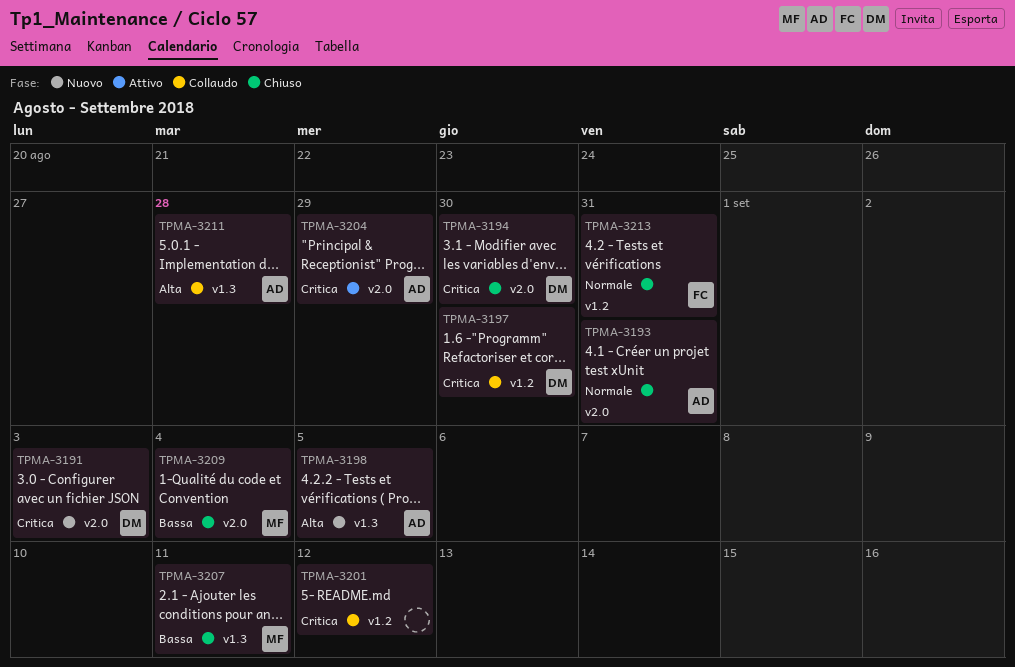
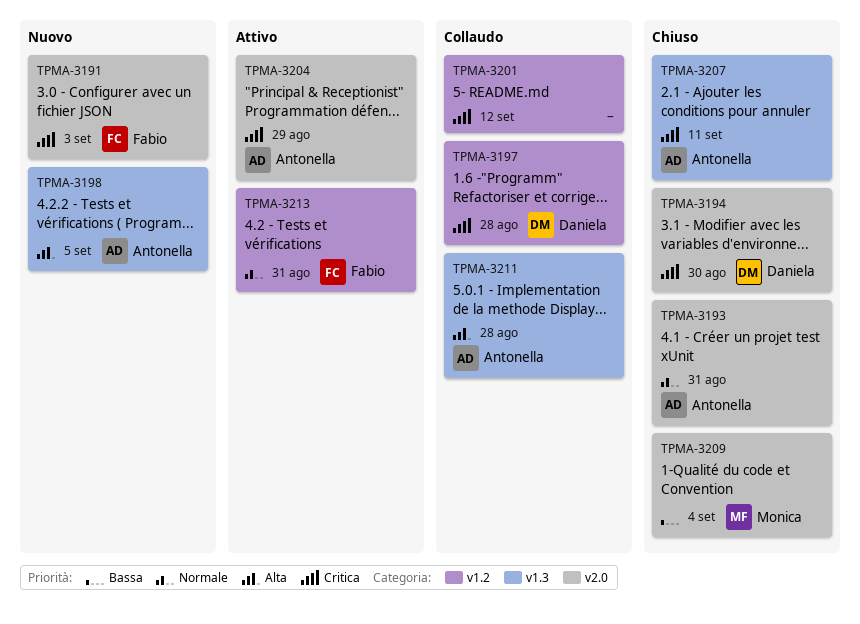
TPMA-3191, owner: Daniela -> Fabio
TPMA-3197, due: Aug 30 -> Aug 28
TPMA-3207, owner: Monica -> Antonella
TPMA-3207, priority: Bassa -> Critica
TPMA-3213, status: Chiuso -> Attivo

